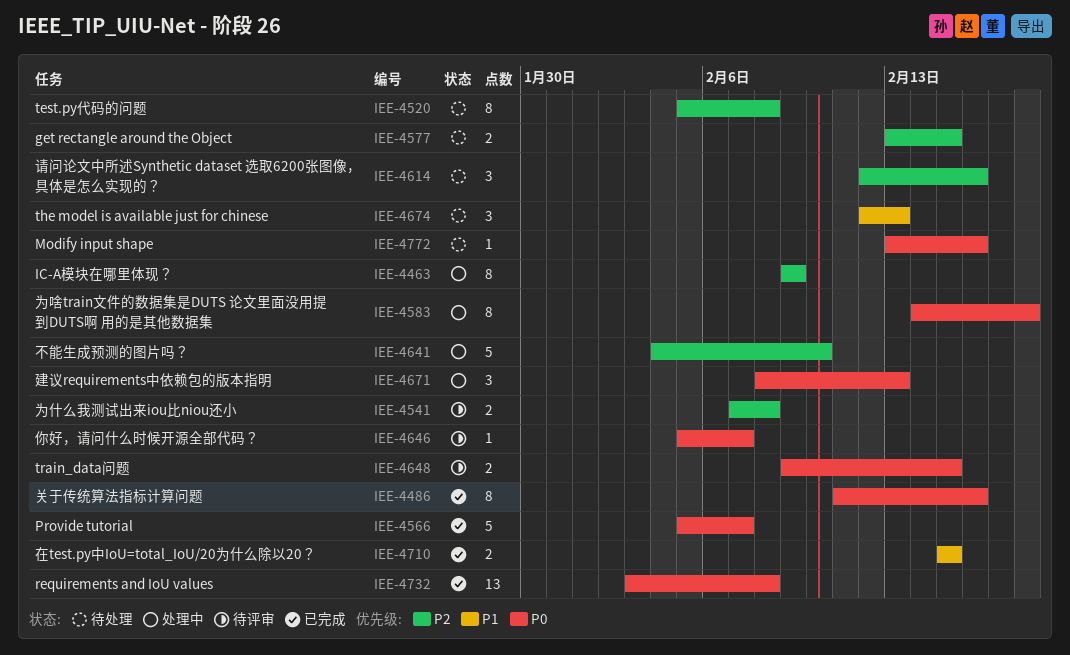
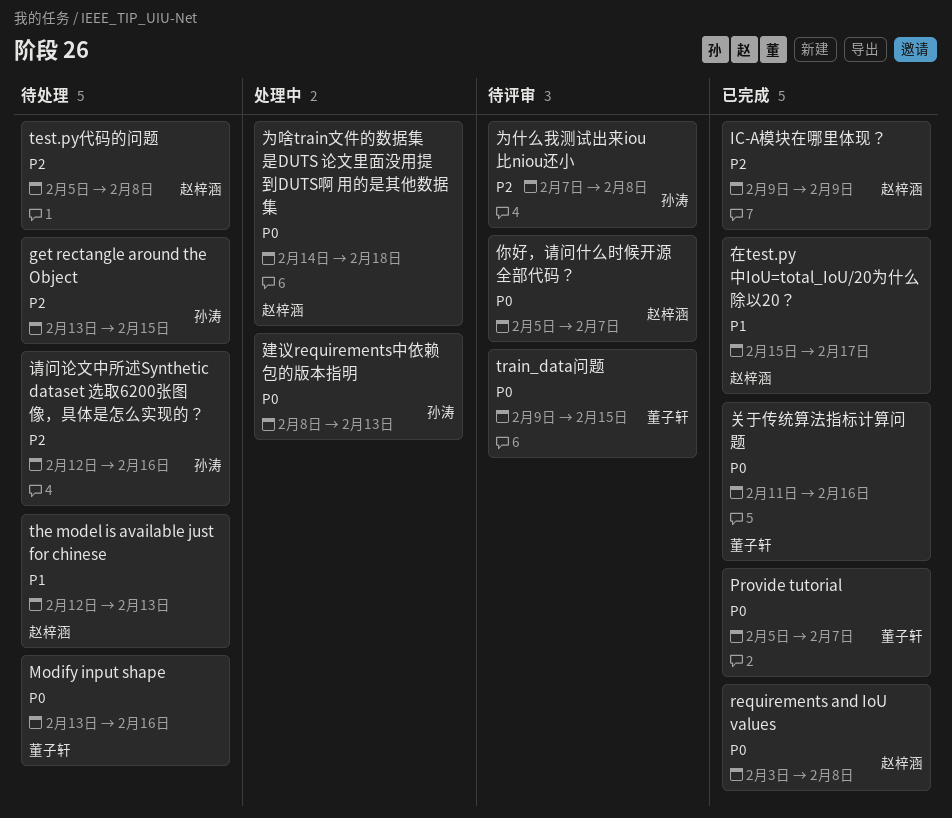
IC-A模块在哪里体现？, status: 处理中 -> 已完成
不能生成预测的图片吗？: present -> none
在test.py中IoU=total_IoU/20为什么除以20？, due: Feb 15 -> Feb 17

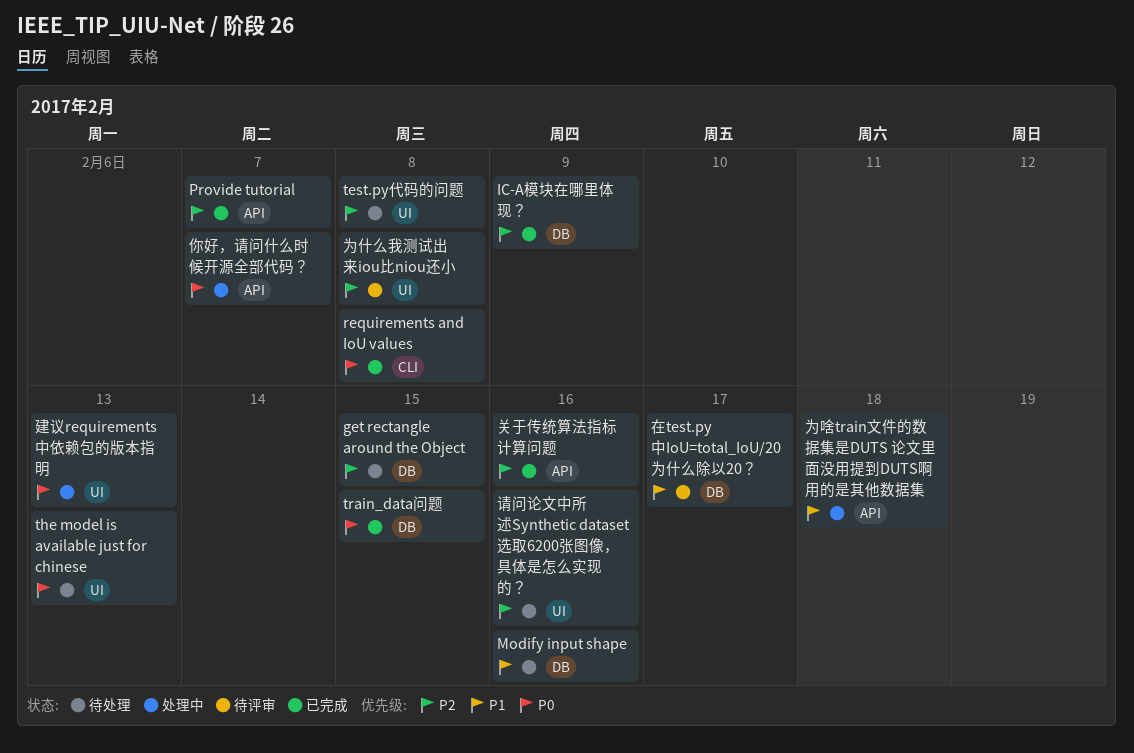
Modify input shape, priority: P0 -> P1
Provide tutorial, priority: P0 -> P2
the model is available just for chinese, priority: P1 -> P0
train_data问题, status: 待评审 -> 已完成
为啥train文件的数据集是DUTS 论文里面没用提到DUTS啊 用的是其他数据集, priority: P0 -> P1
你好，请问什么时候开源全部代码？, status: 待评审 -> 处理中
关于传统算法指标计算问题, priority: P0 -> P2
在test.py中IoU=total_IoU/20为什么除以20？, status: 已完成 -> 待评审

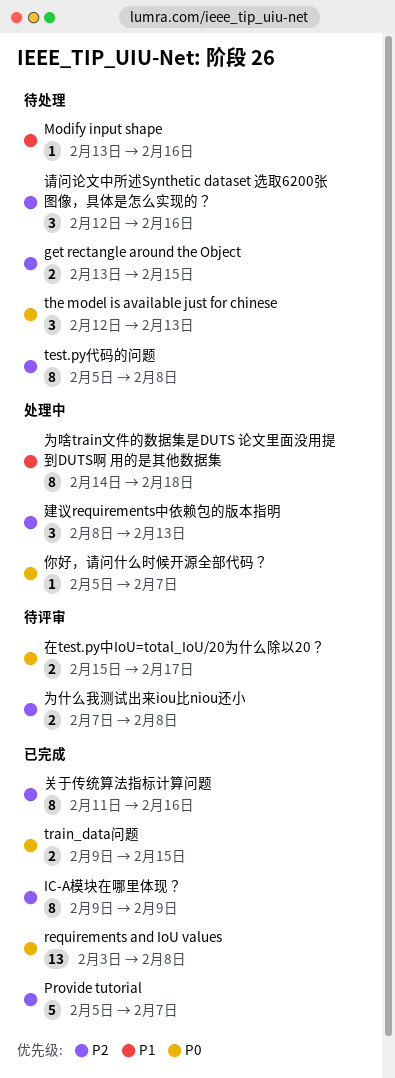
在test.py中IoU=total_IoU/20为什么除以20？, priority: P1 -> P0
建议requirements中依赖包的版本指明, priority: P0 -> P2

